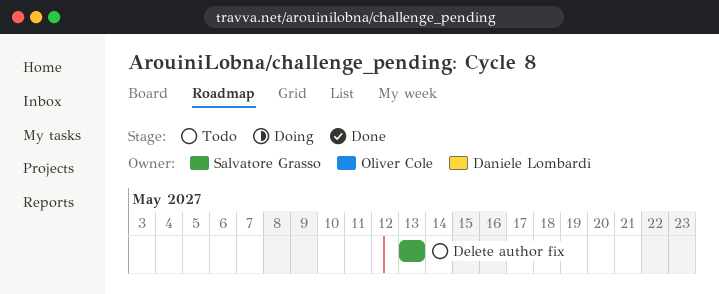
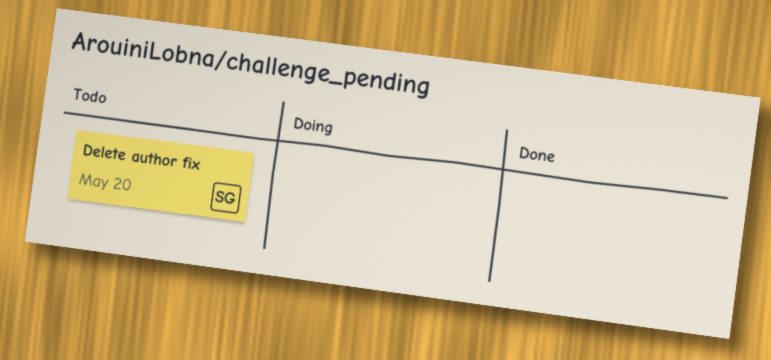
Delete author fix, due: May 13 -> May 20

